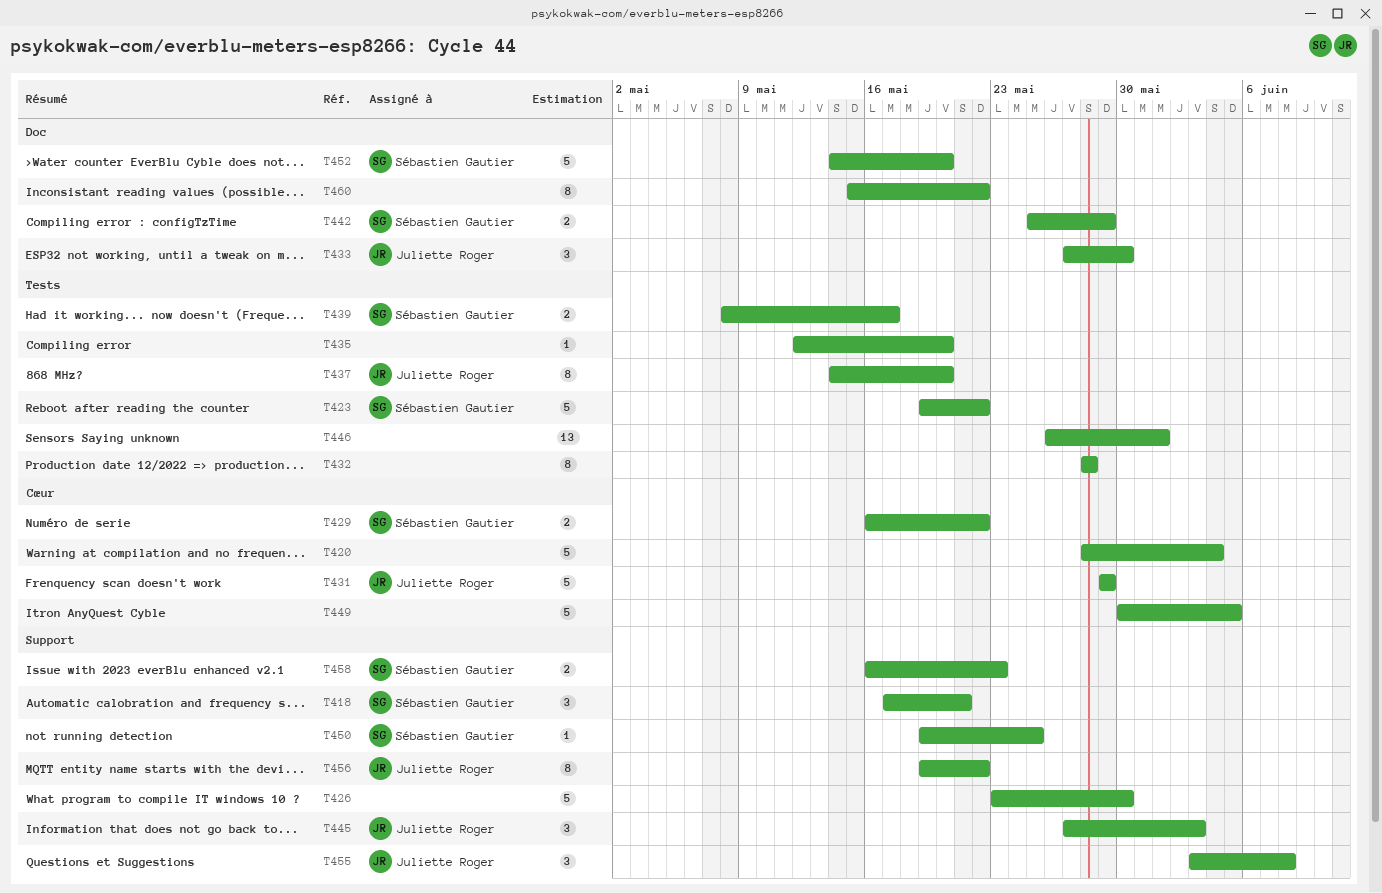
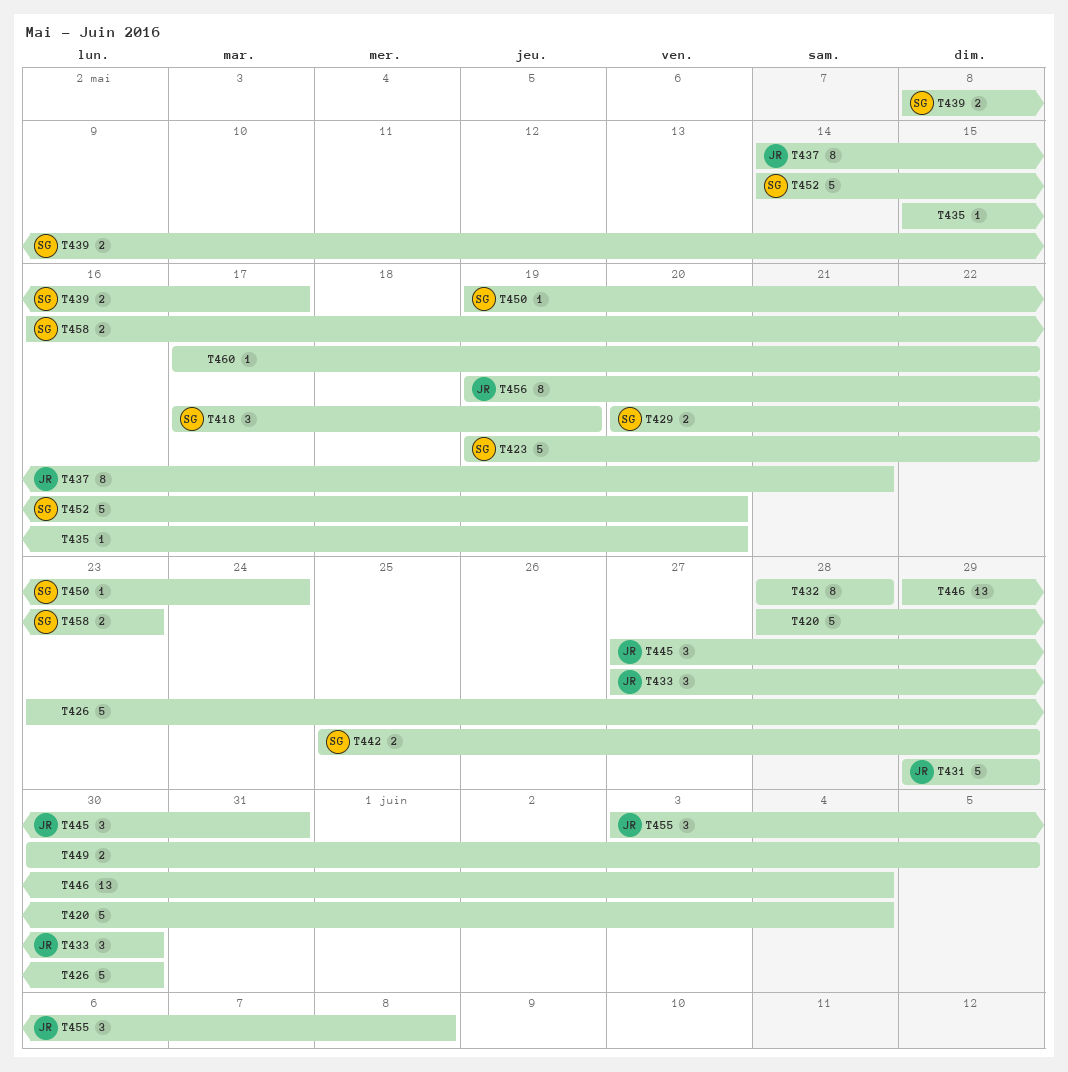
T418, due: May 21 -> May 19
T429, start: May 16 -> May 20
T435, start: May 12 -> May 15
T437, due: May 20 -> May 21
T445, due: Jun 3 -> May 31
T446, start: May 26 -> May 29
T446, due: Jun 1 -> Jun 4
T449, estimate: 5 -> 2
T450, due: May 25 -> May 24
T460, estimate: 8 -> 1
T460, start: May 15 -> May 17

